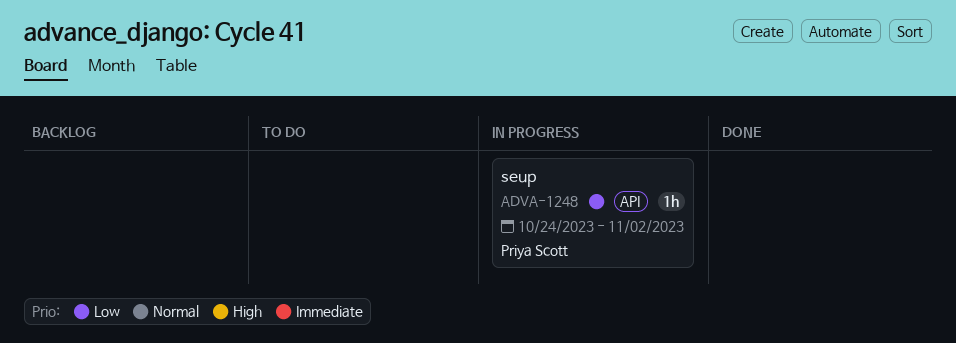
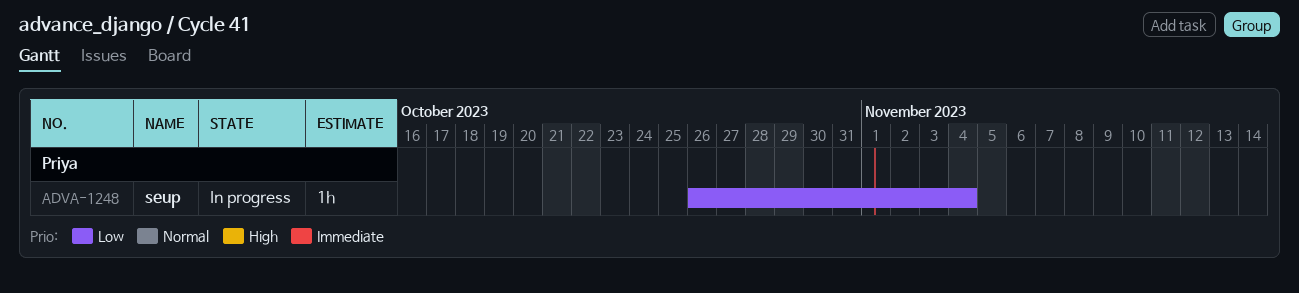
ADVA-1248, start: Oct 24 -> Oct 26
ADVA-1248, due: Nov 2 -> Nov 4

